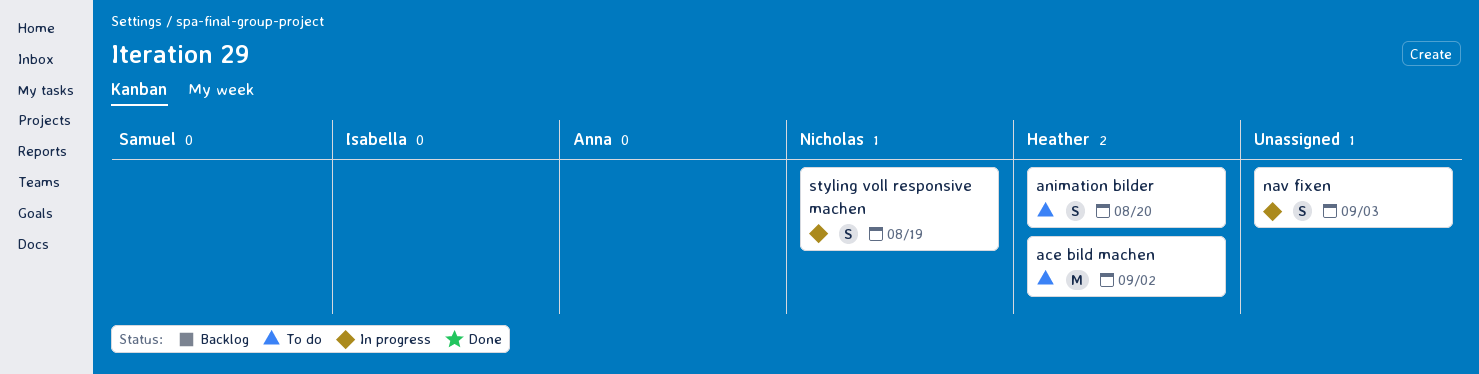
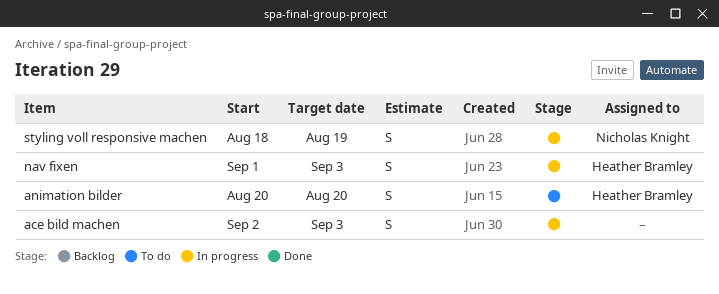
ace bild machen, status: To do -> In progress
ace bild machen, owner: Heather Bramley -> none
ace bild machen, estimate: M -> S
ace bild machen, due: Sep 2 -> Sep 3
nav fixen, owner: none -> Heather Bramley

